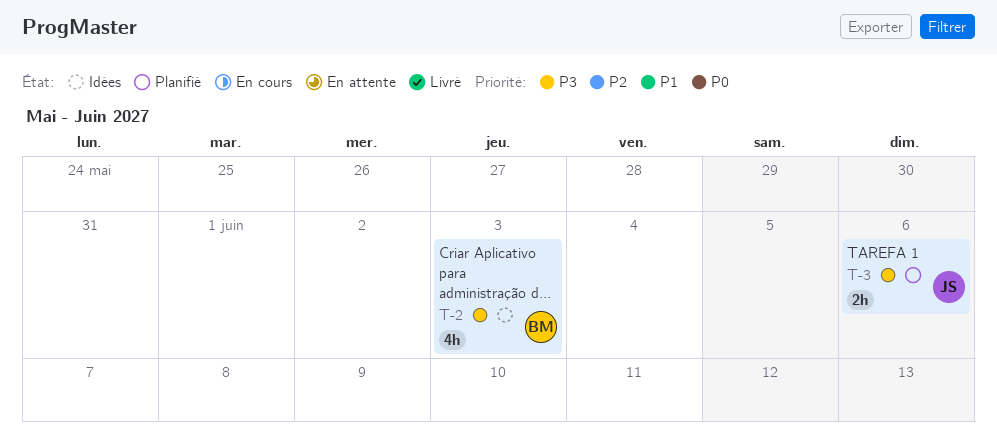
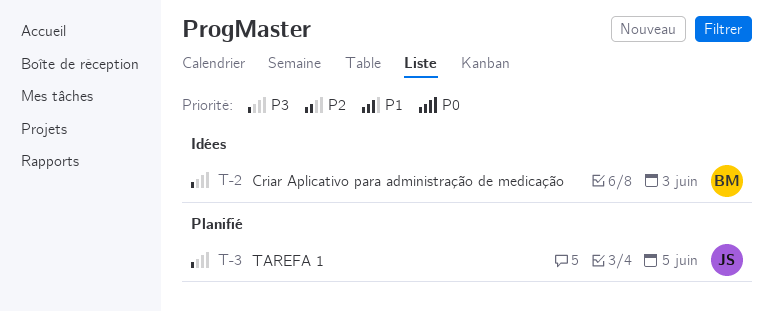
T-3, due: Jun 6 -> Jun 5

